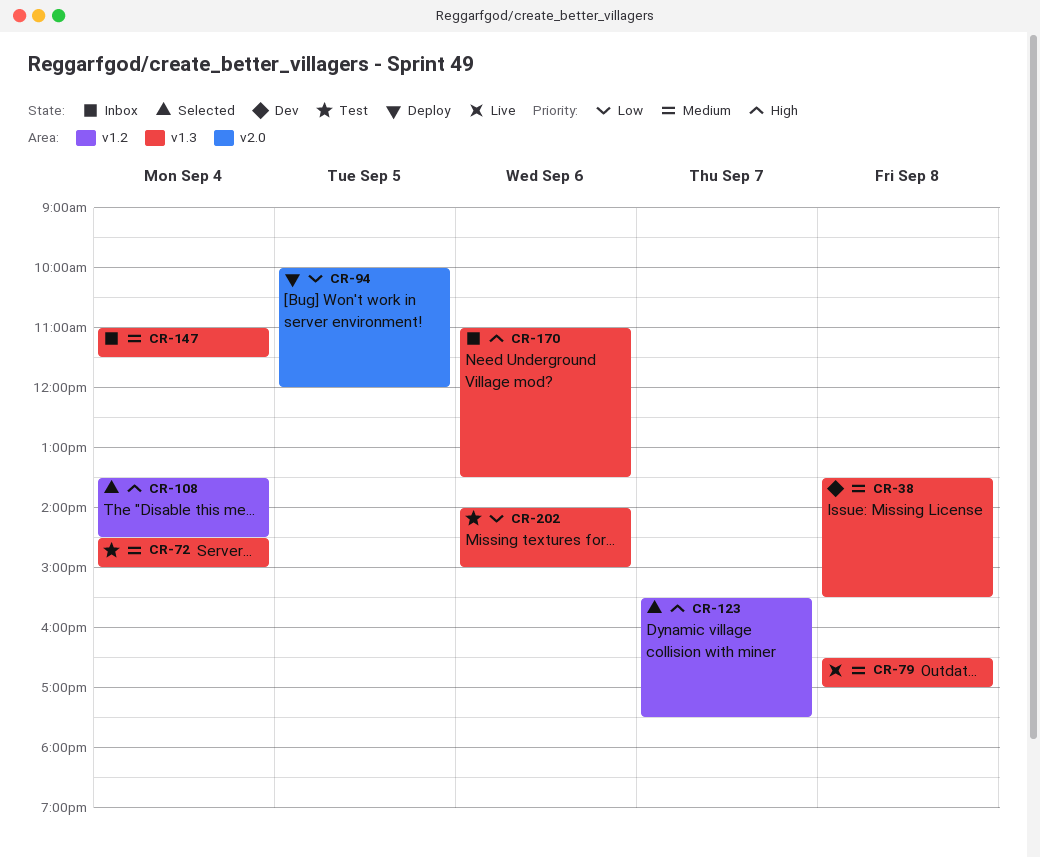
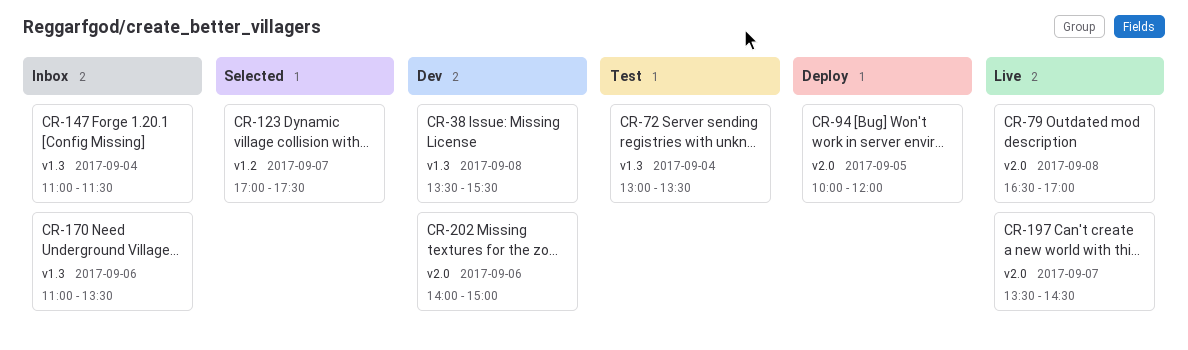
CR-72, begins: 14:30 -> 13:00
CR-72, ends: 15:00 -> 13:30
CR-79, label: v1.3 -> v2.0
CR-108: present -> none
CR-123, begins: 15:30 -> 17:00
CR-197: none -> present
CR-202, status: Test -> Dev
CR-202, label: v1.3 -> v2.0

